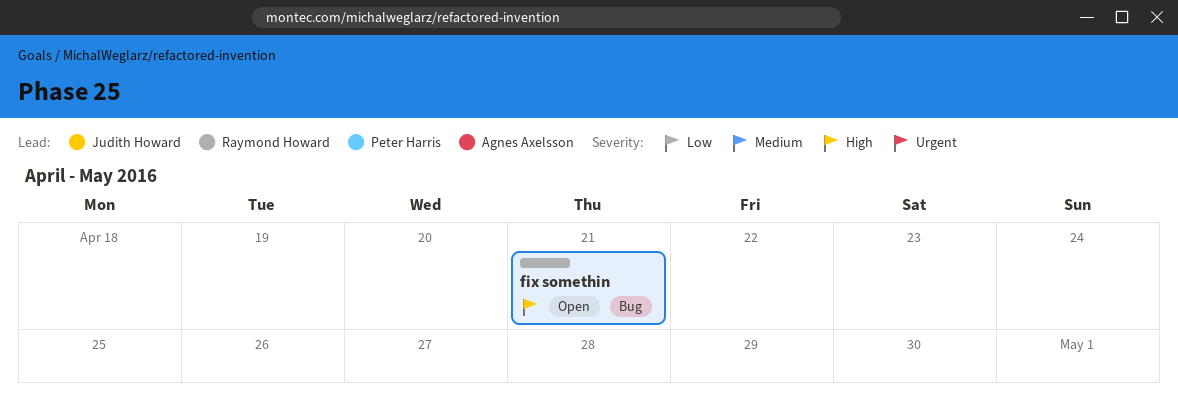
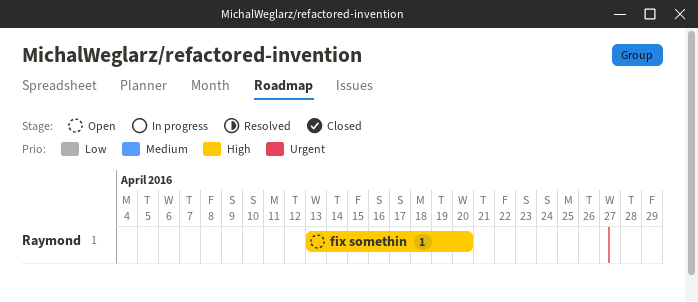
fix somethin, due: Apr 21 -> Apr 20

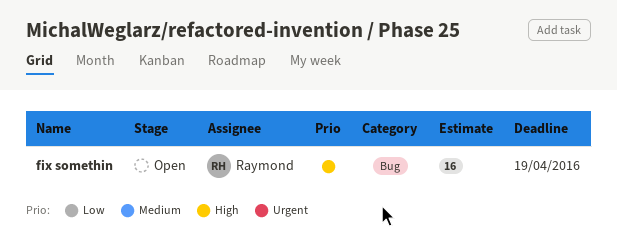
fix somethin, estimate: 1 -> 16
fix somethin, due: Apr 20 -> Apr 19

